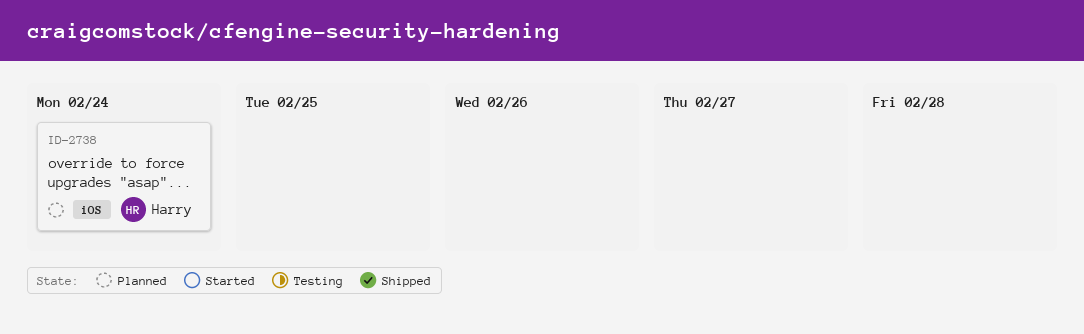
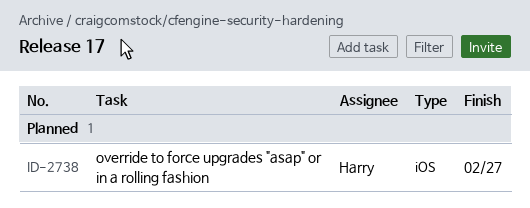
ID-2738, due: Feb 24 -> Feb 27

